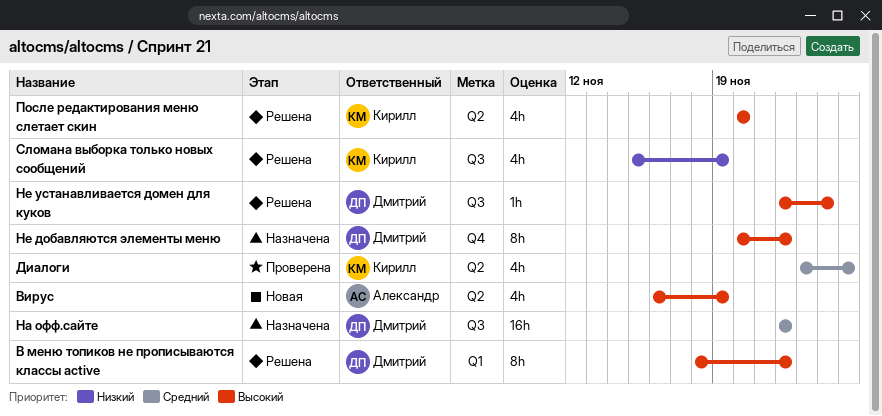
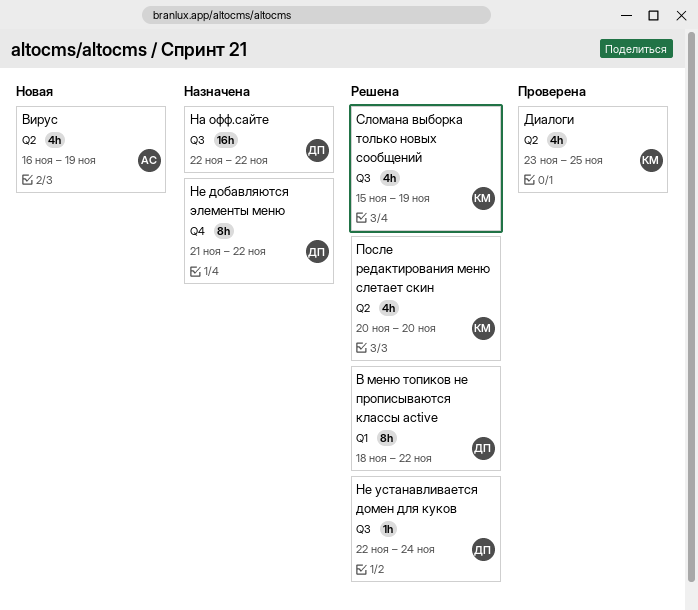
Не добавляются элементы меню, start: Nov 20 -> Nov 21

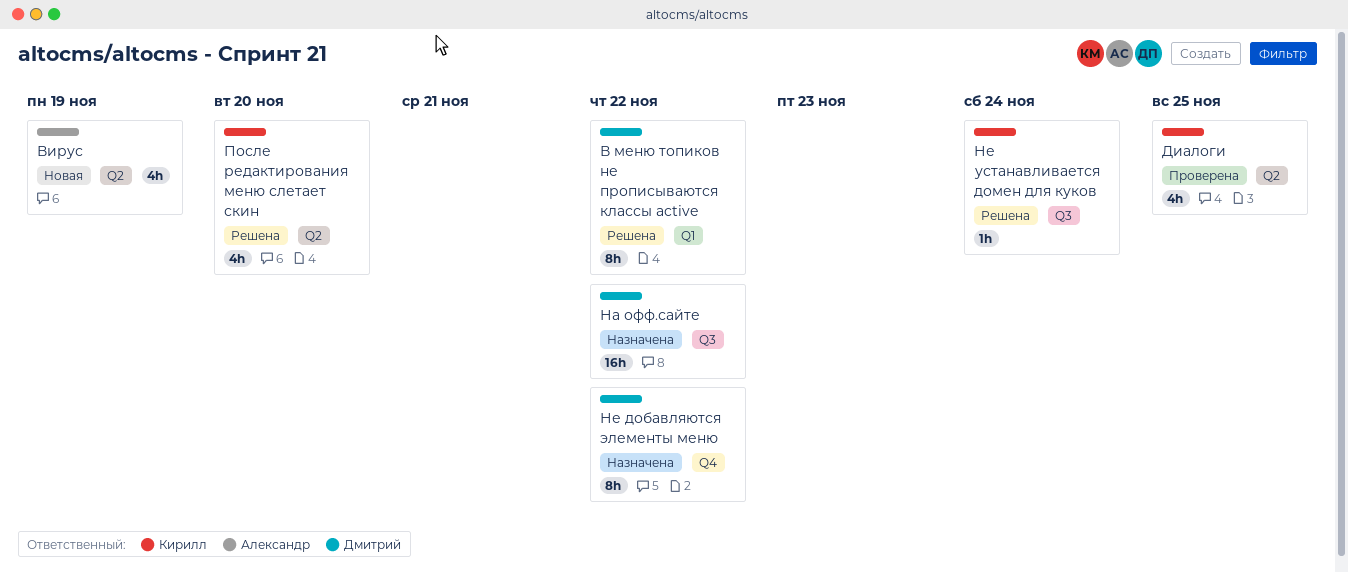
Не устанавливается домен для куков, owner: Дмитрий -> Кирилл
Сломана выборка только новых сообщений: present -> none

